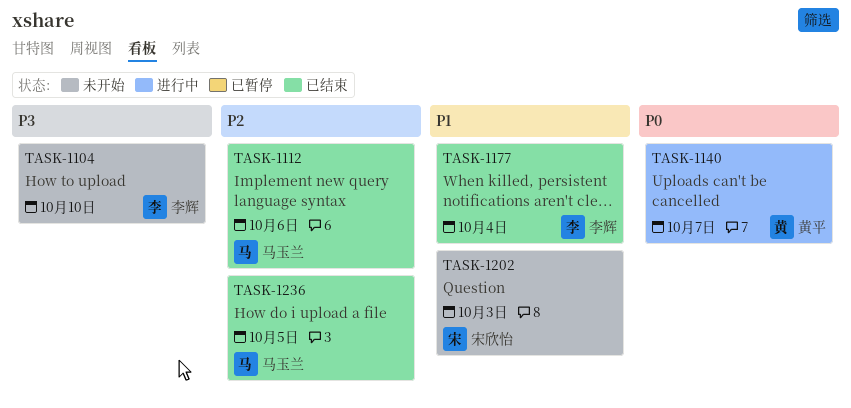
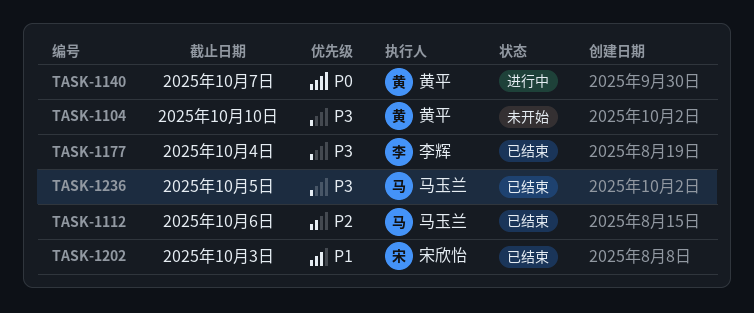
TASK-1104, owner: 李辉 -> 黄平
TASK-1177, priority: P1 -> P3
TASK-1202, status: 未开始 -> 已结束
TASK-1236, priority: P2 -> P3

